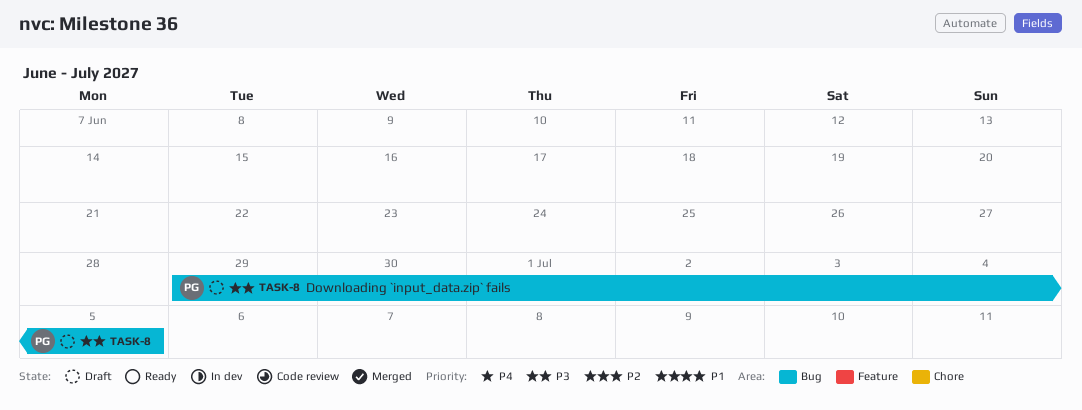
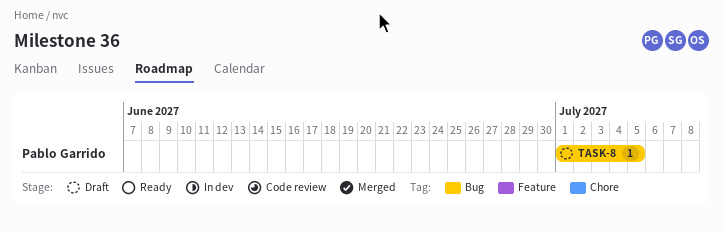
TASK-8, start: Jun 29 -> Jul 1

